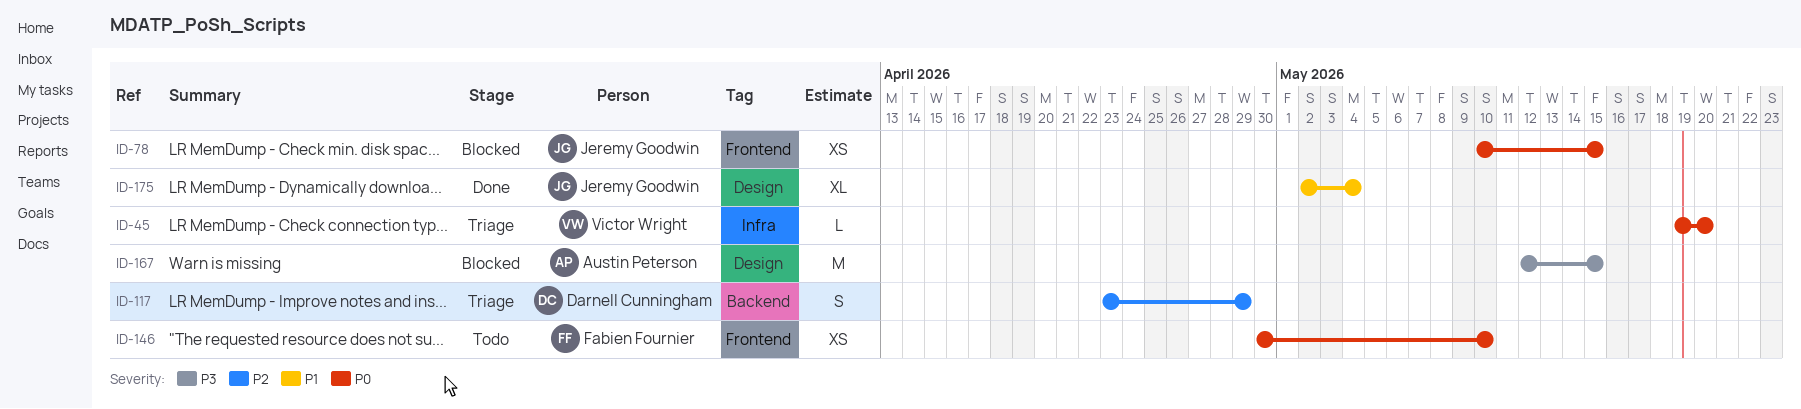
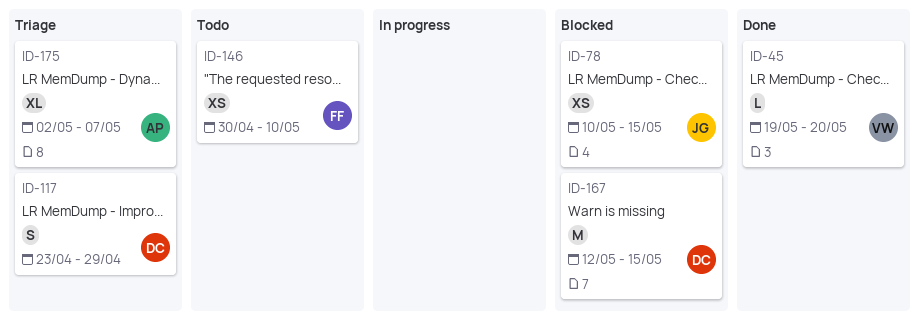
ID-45, status: Triage -> Done
ID-167, owner: Austin Peterson -> Darnell Cunningham
ID-175, status: Done -> Triage
ID-175, owner: Jeremy Goodwin -> Austin Peterson
ID-175, due: May 4 -> May 7

